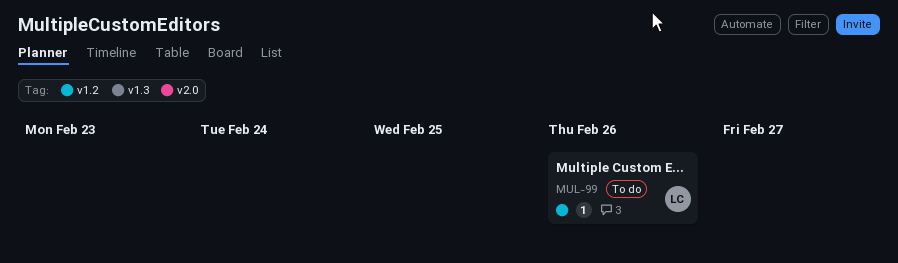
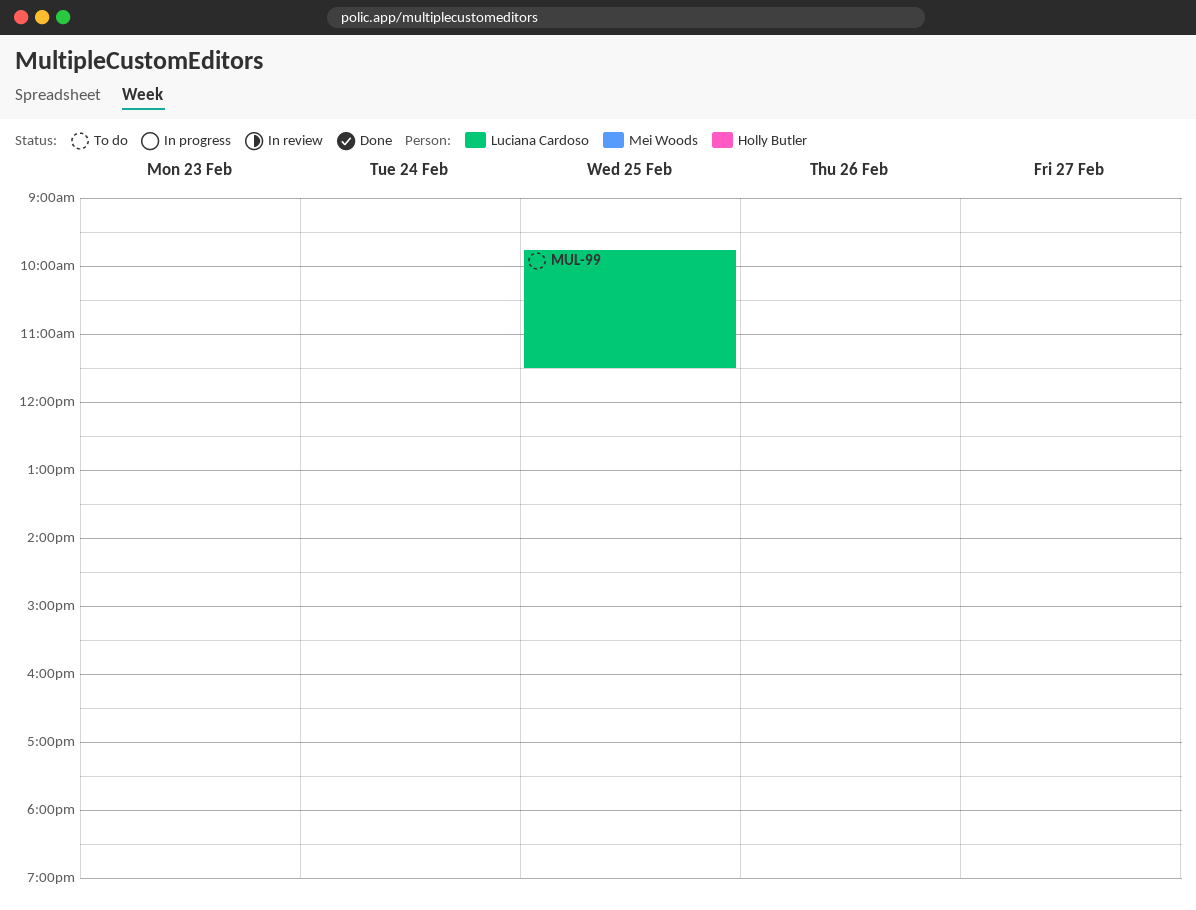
MUL-99, day: Feb 26 -> Feb 25

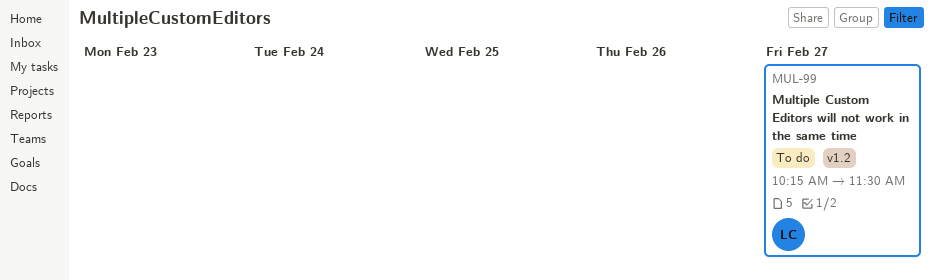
MUL-99, day: Feb 25 -> Feb 27
MUL-99, begins: 09:45 -> 10:15

